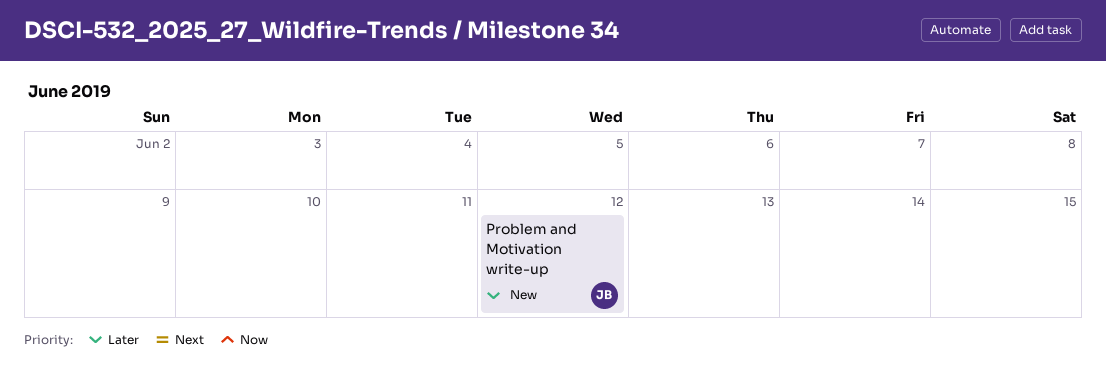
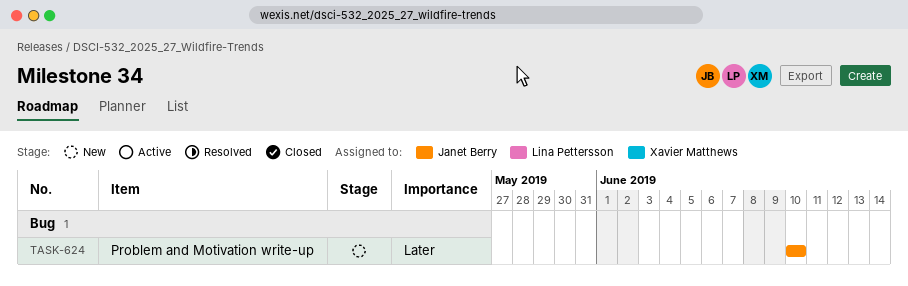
Problem and Motivation write-up, due: Jun 12 -> Jun 10

